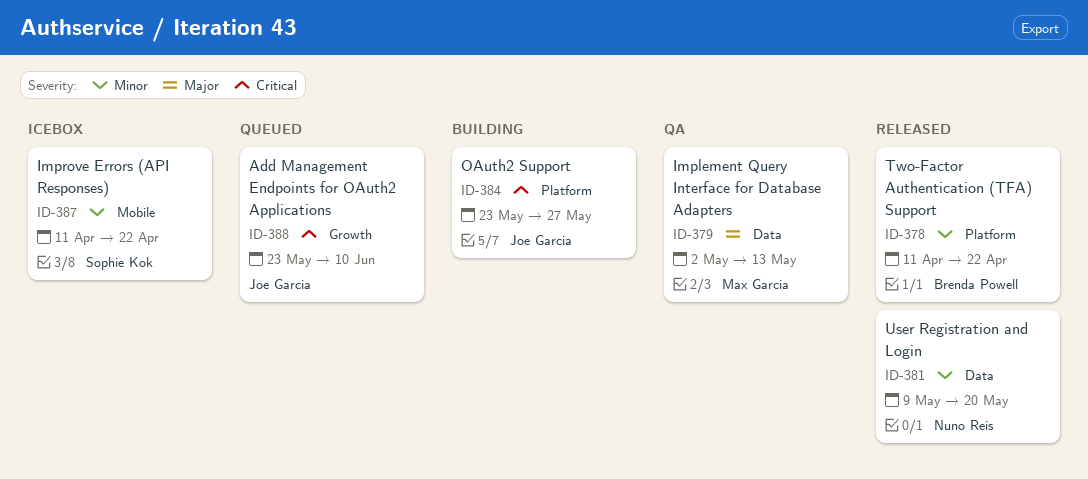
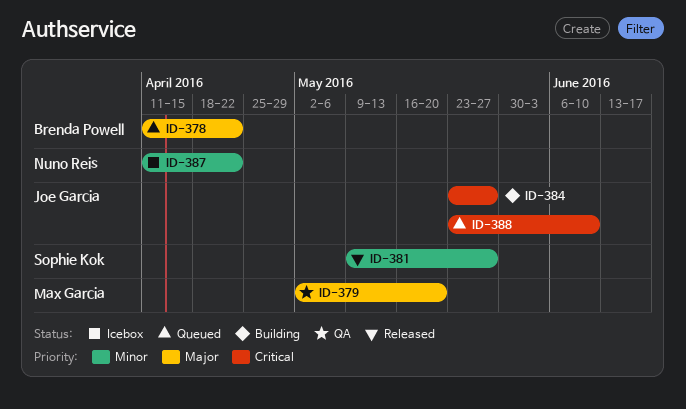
ID-378, status: Released -> Queued
ID-378, priority: Minor -> Major
ID-379, due: May 13 -> May 20
ID-381, owner: Nuno Reis -> Sophie Kok
ID-381, due: May 20 -> May 27
ID-387, owner: Sophie Kok -> Nuno Reis

